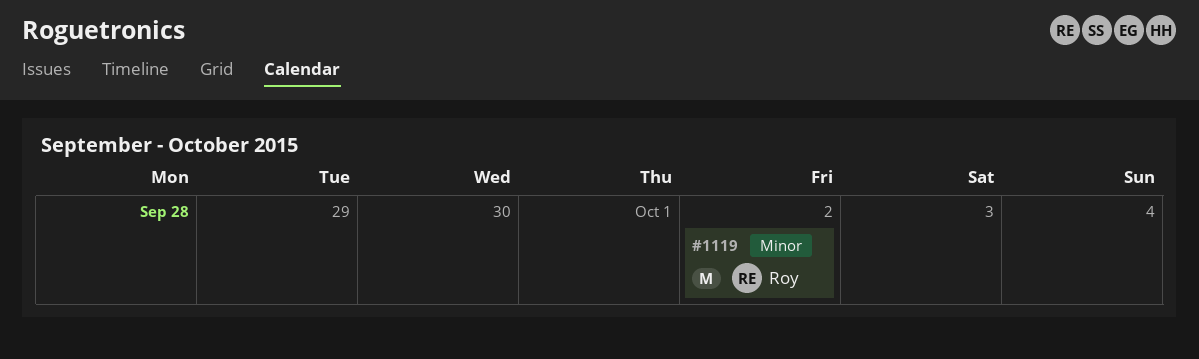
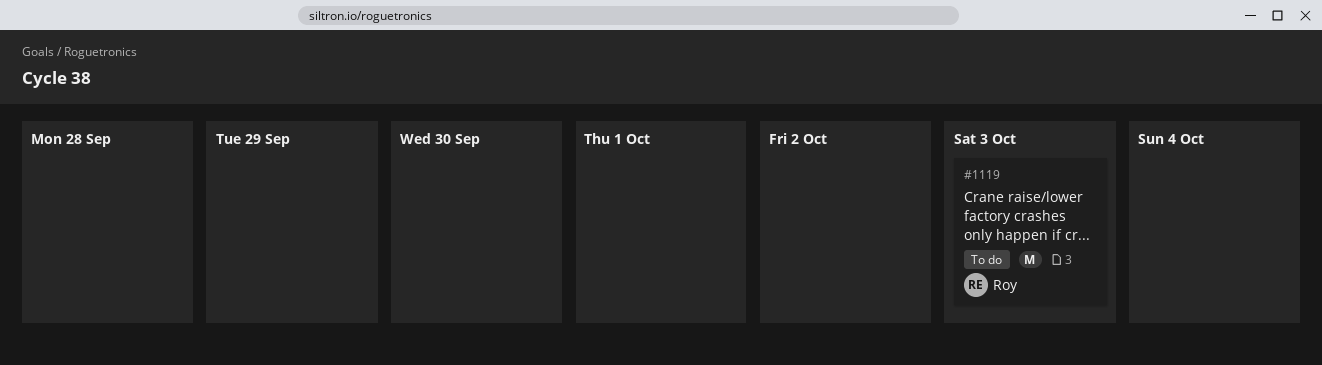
#1119, due: Oct 2 -> Oct 3

